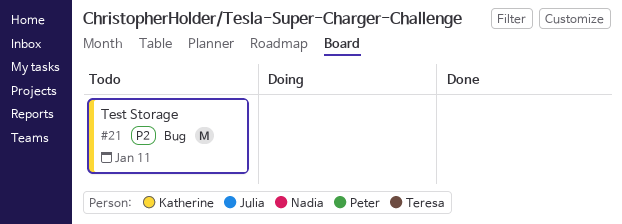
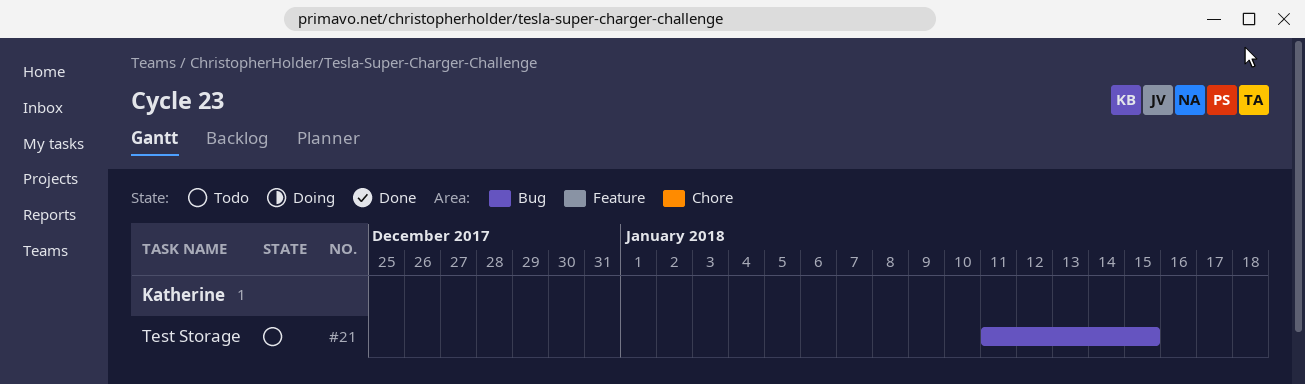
#21, due: Jan 11 -> Jan 15

